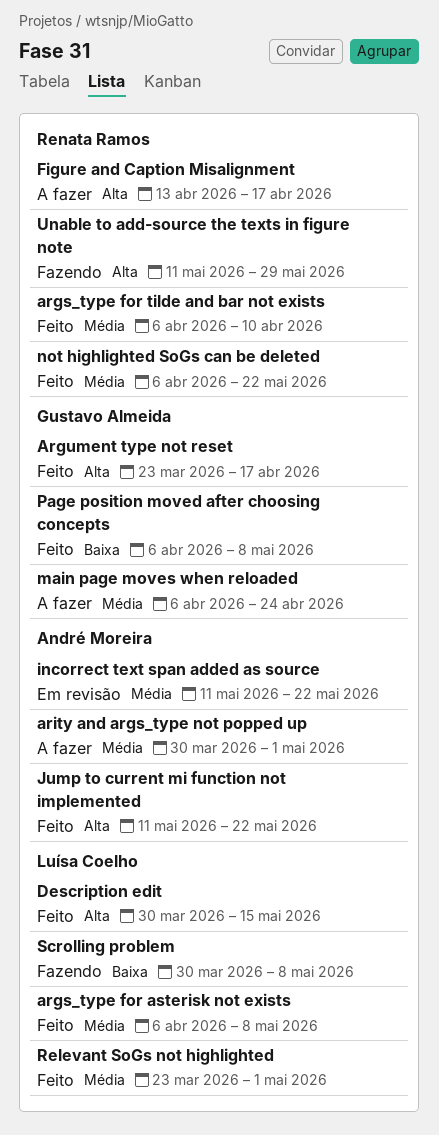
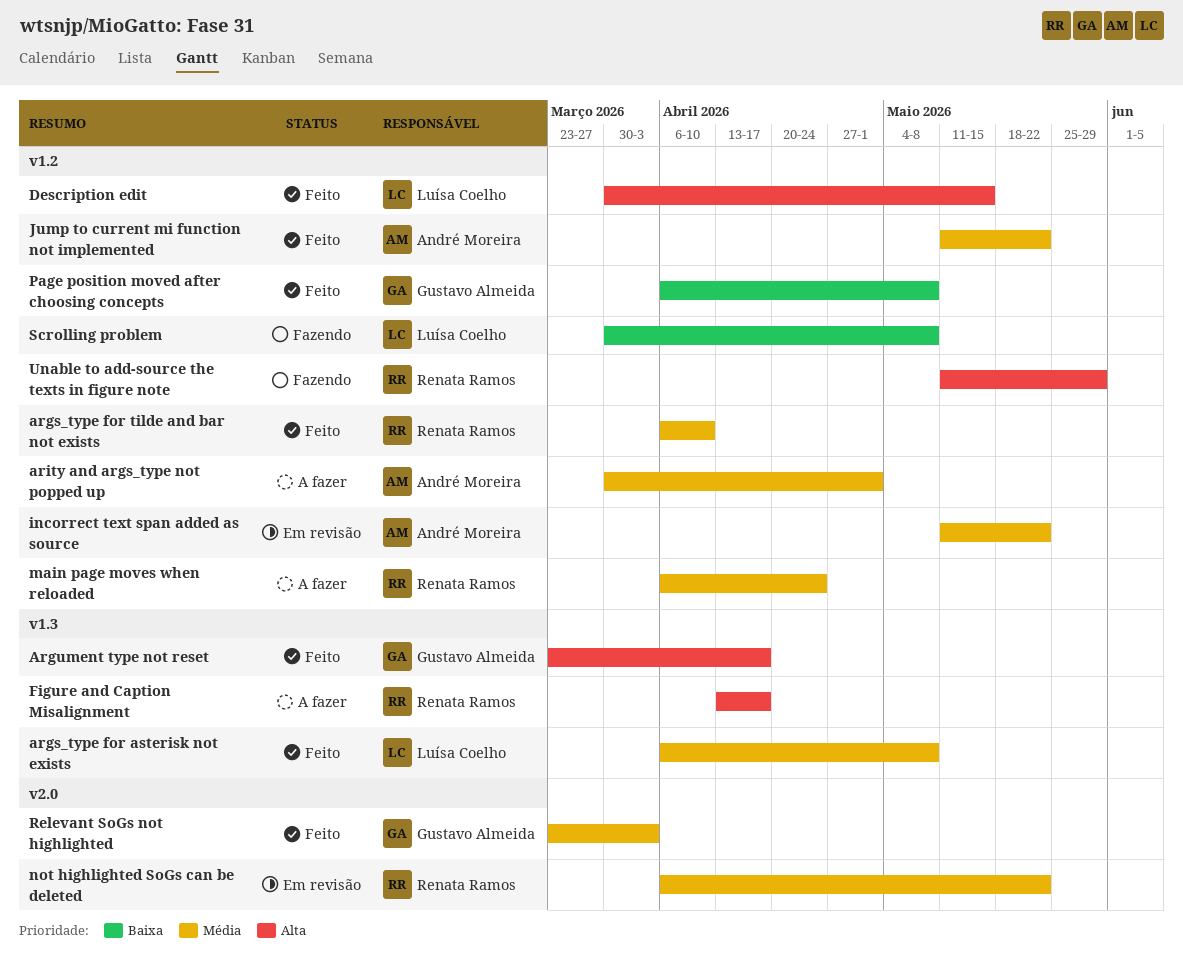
Jump to current mi function not implemented, priority: Alta -> Média
main page moves when reloaded, owner: Gustavo Almeida -> Renata Ramos
not highlighted SoGs can be deleted, status: Feito -> Em revisão
Relevant SoGs not highlighted, owner: Luísa Coelho -> Gustavo Almeida
Relevant SoGs not highlighted, due: May 1 -> Apr 3

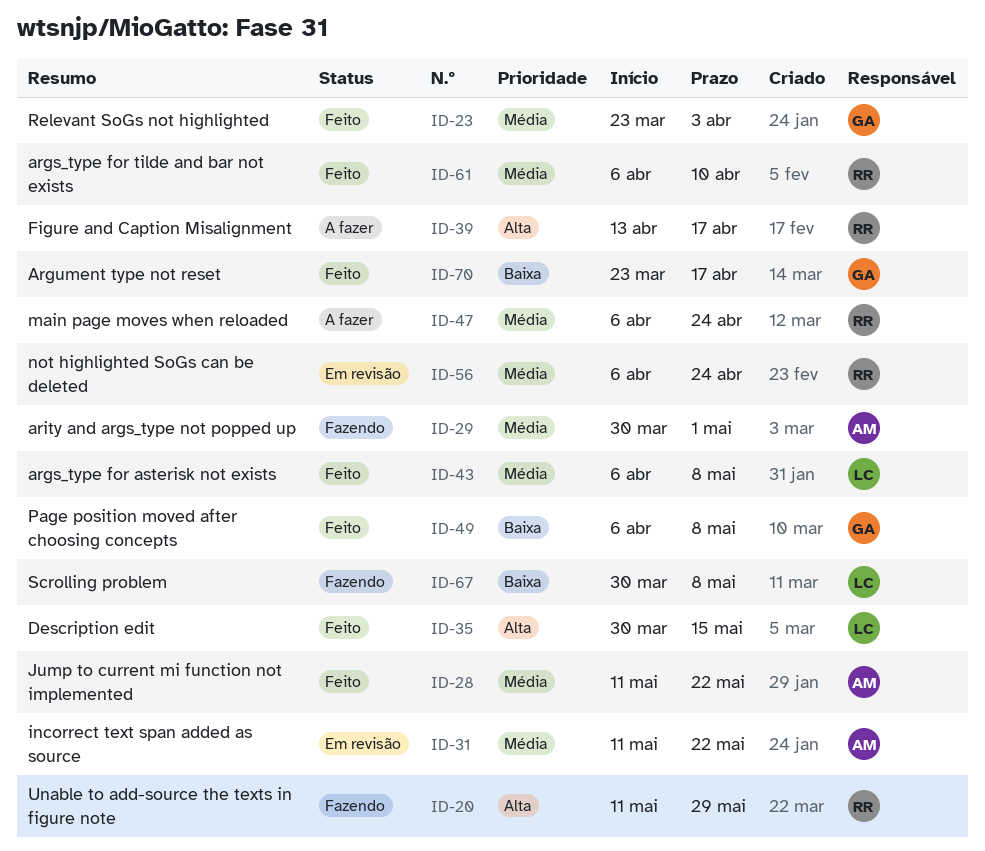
Argument type not reset, priority: Alta -> Baixa
arity and args_type not popped up, status: A fazer -> Fazendo
not highlighted SoGs can be deleted, due: May 22 -> Apr 24

